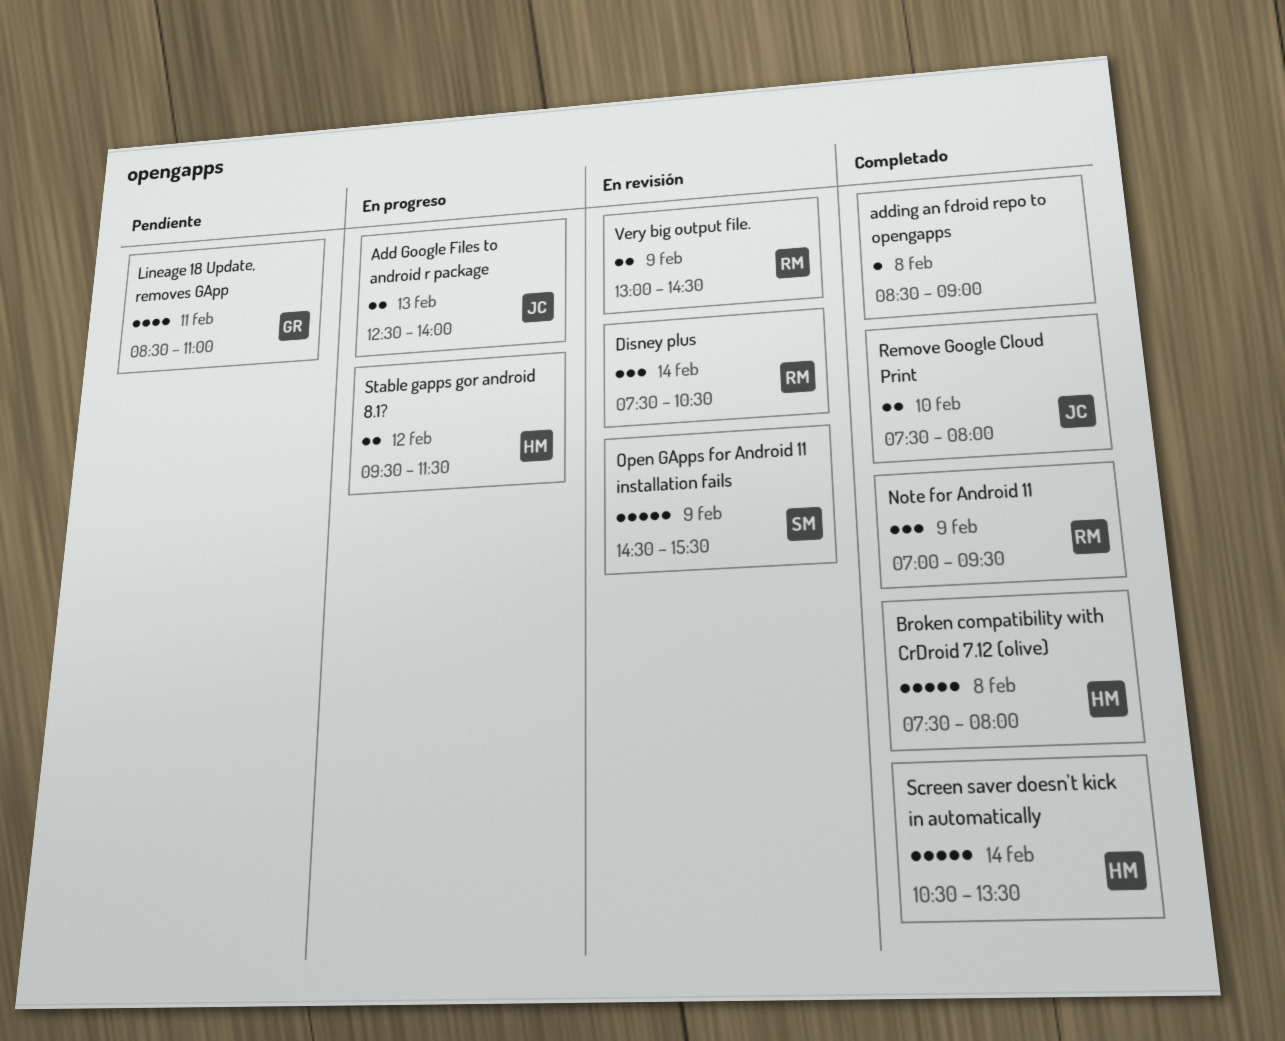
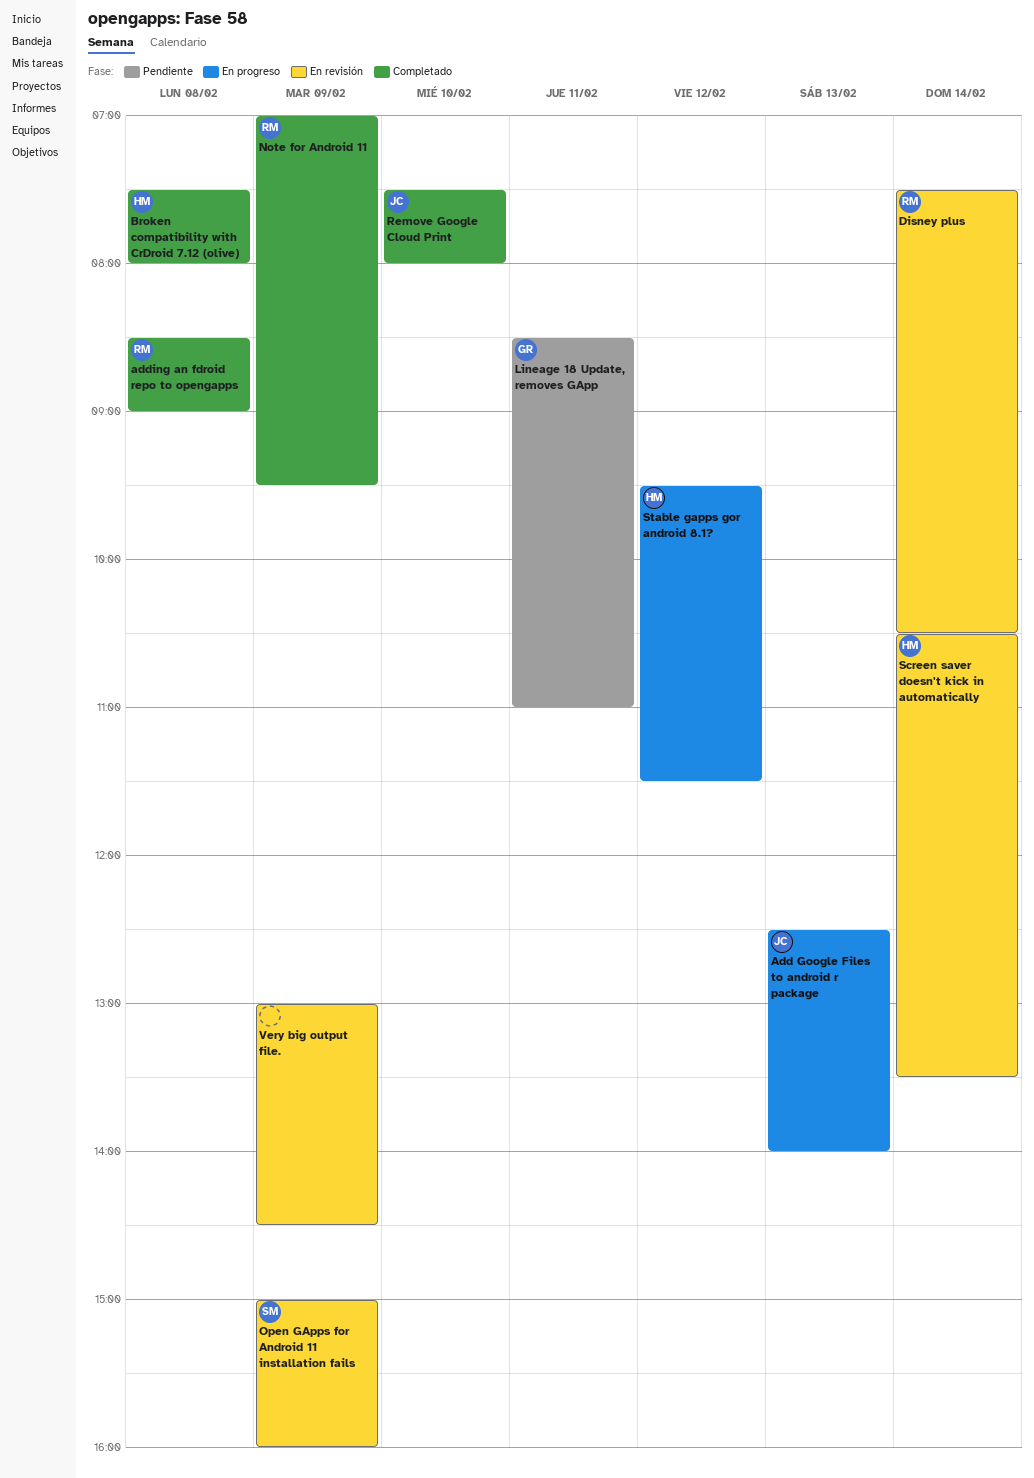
adding an fdroid repo to opengapps, owner: none -> RM
Open GApps for Android 11 installation fails, begins: 14:30 -> 15:00
Open GApps for Android 11 installation fails, ends: 15:30 -> 16:00
Screen saver doesn't kick in automatically, status: Completado -> En revisión
Very big output file., owner: RM -> none

